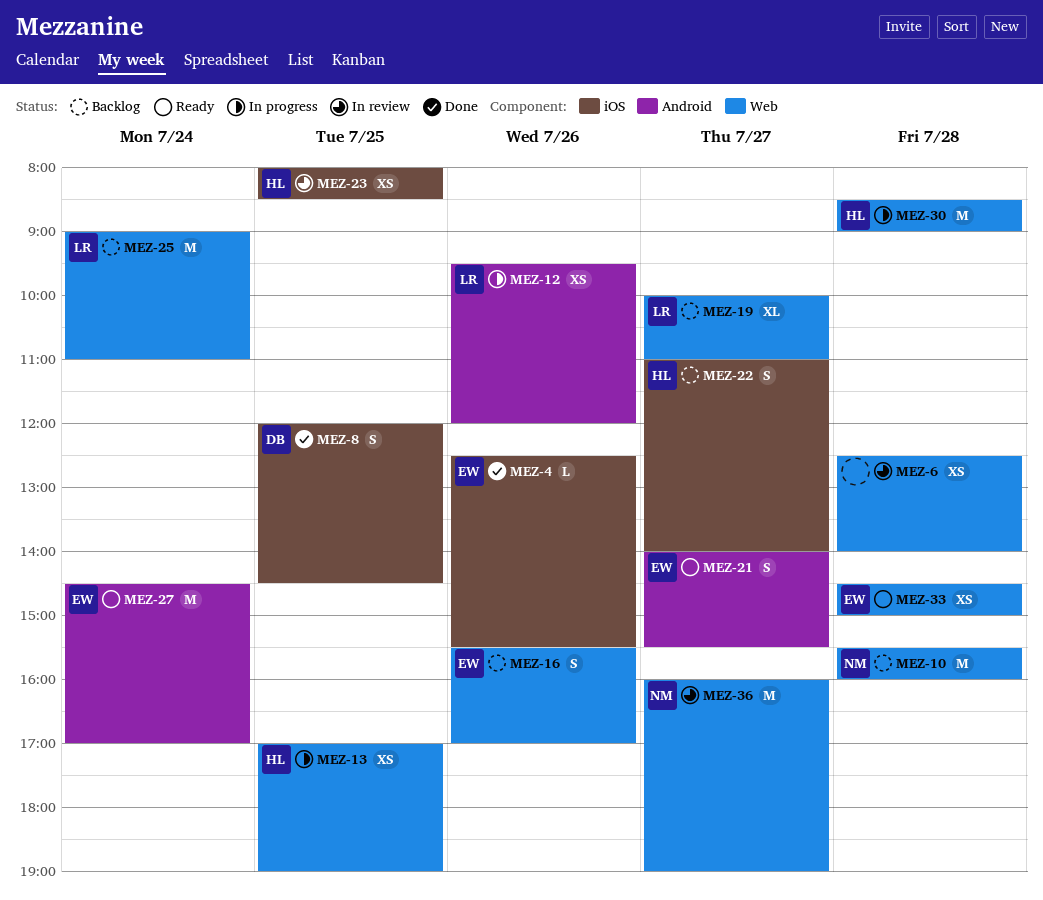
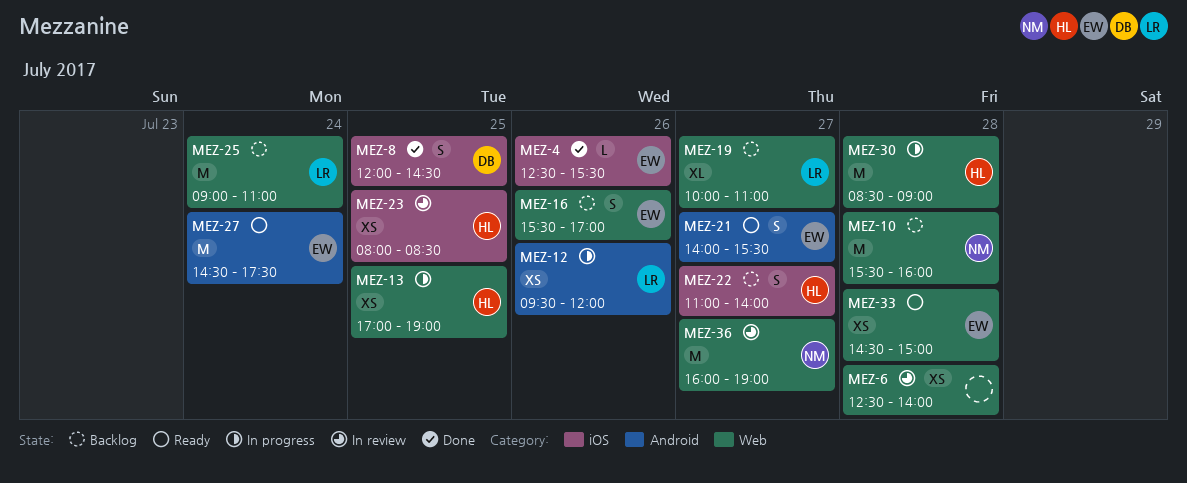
MEZ-27, ends: 17:00 -> 17:30

